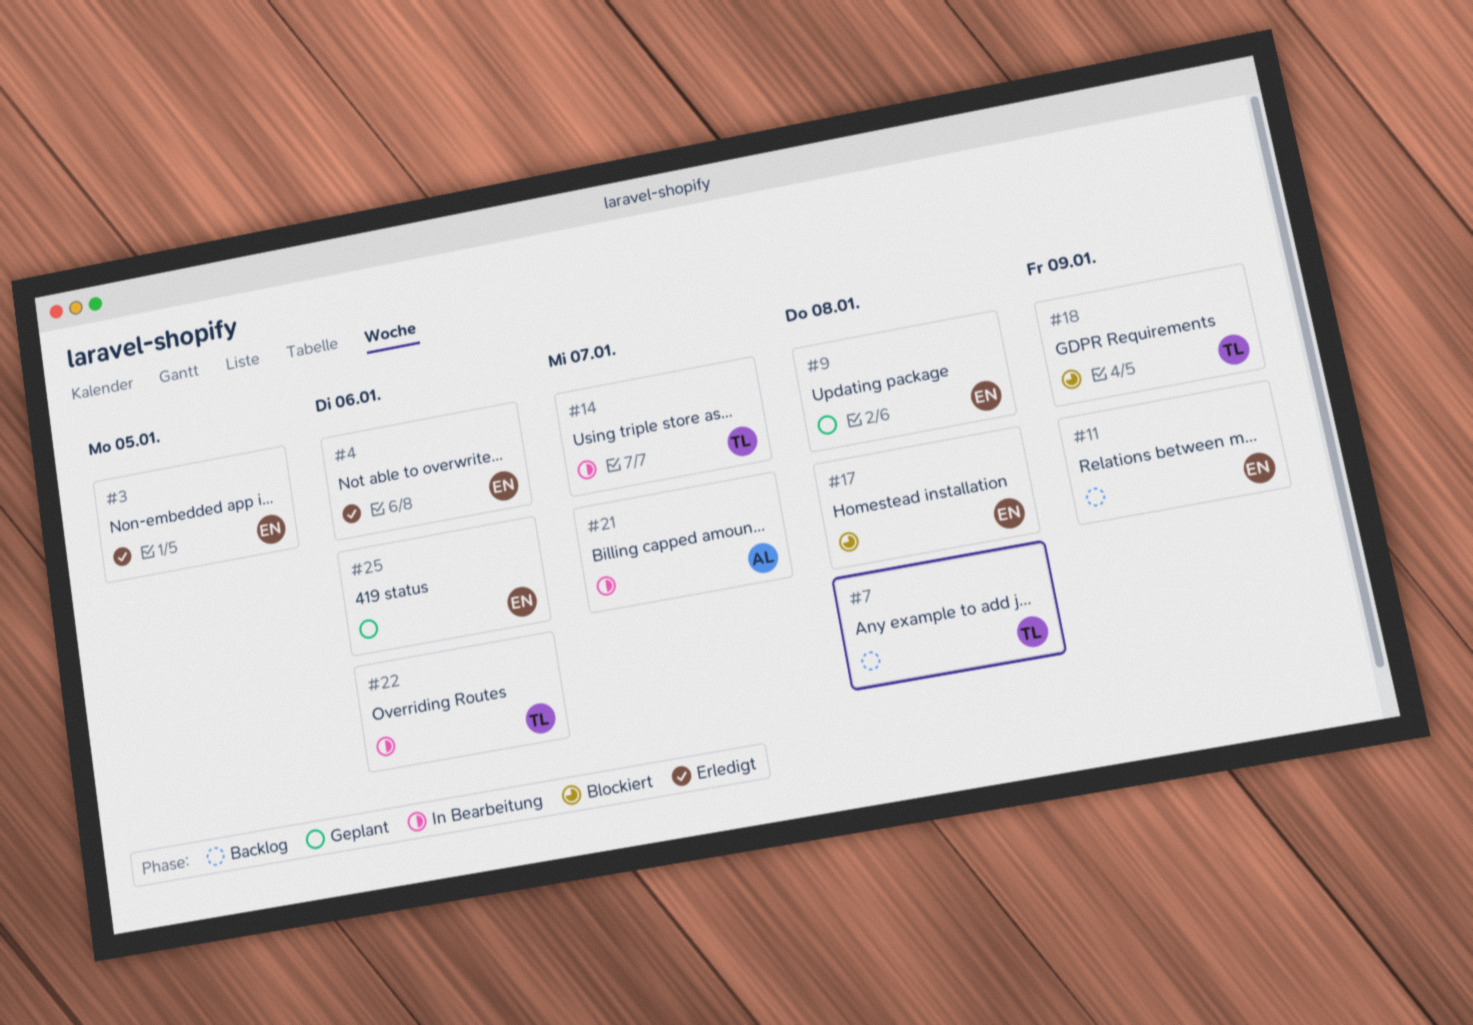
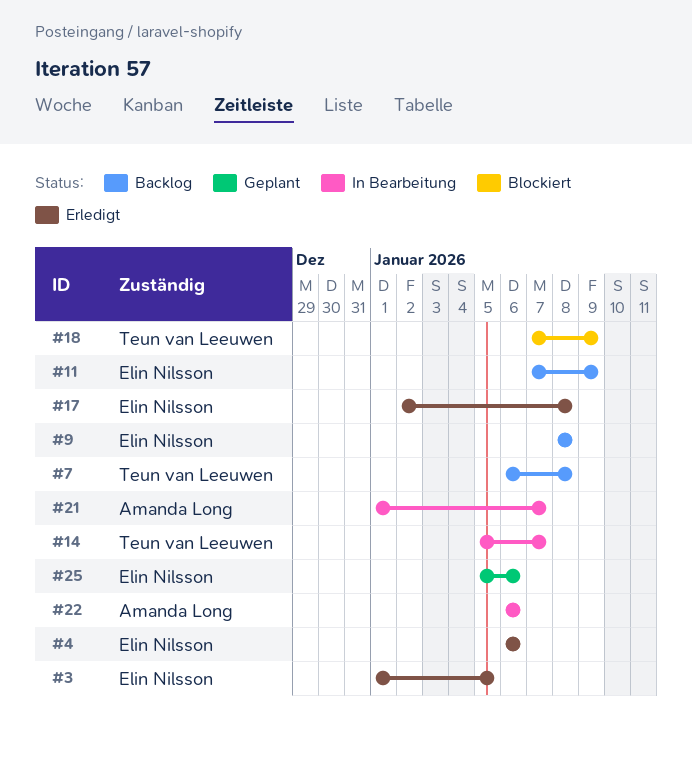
#9, status: Geplant -> Backlog
#17, status: Blockiert -> Erledigt
#22, owner: Teun van Leeuwen -> Amanda Long

